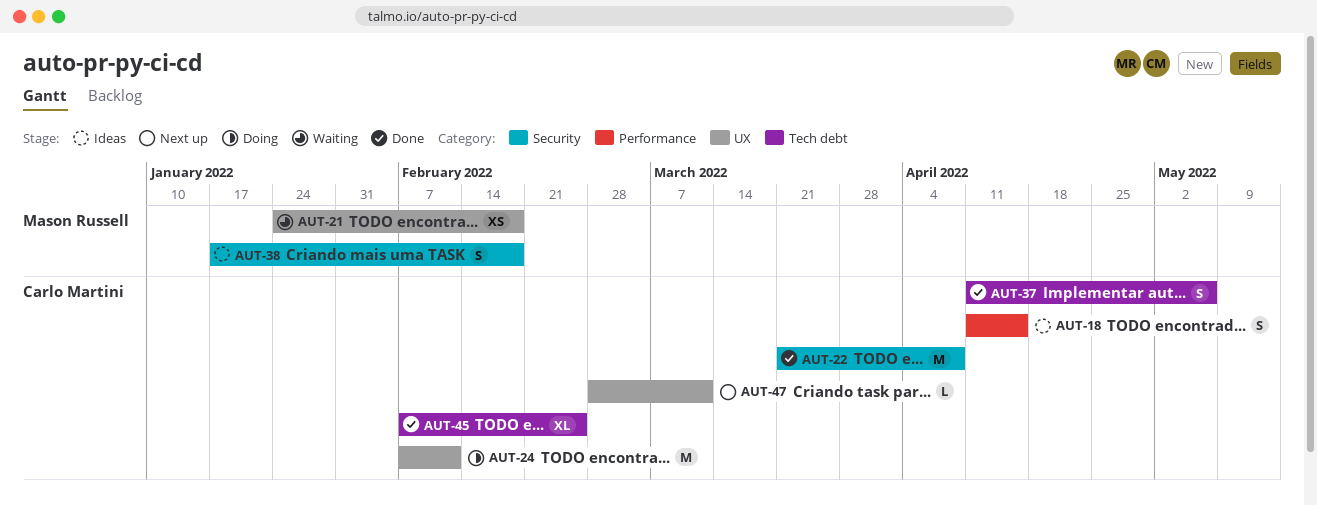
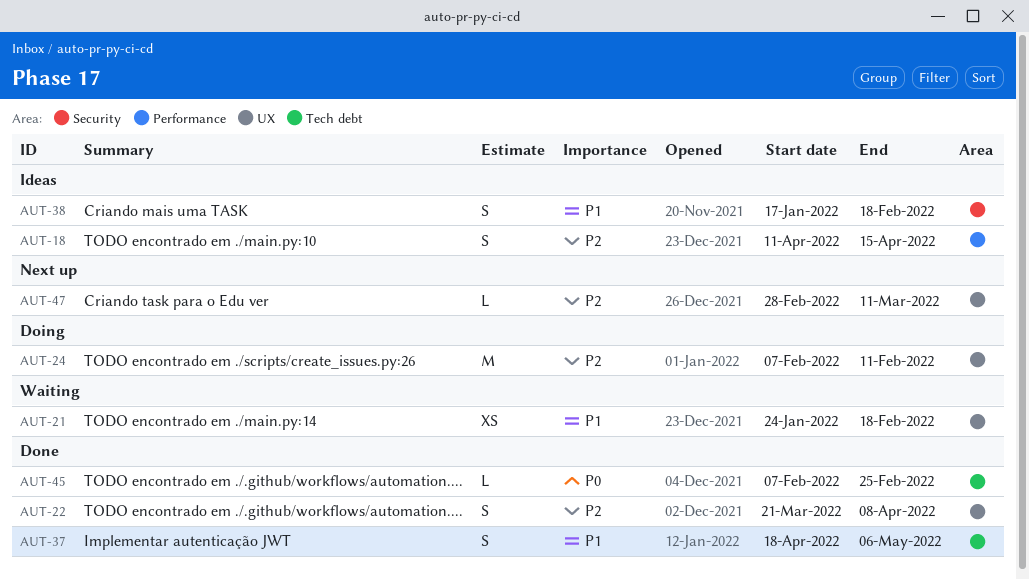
AUT-22, label: Security -> UX
AUT-22, estimate: M -> S
AUT-37, start: Apr 11 -> Apr 18
AUT-45, estimate: XL -> L

